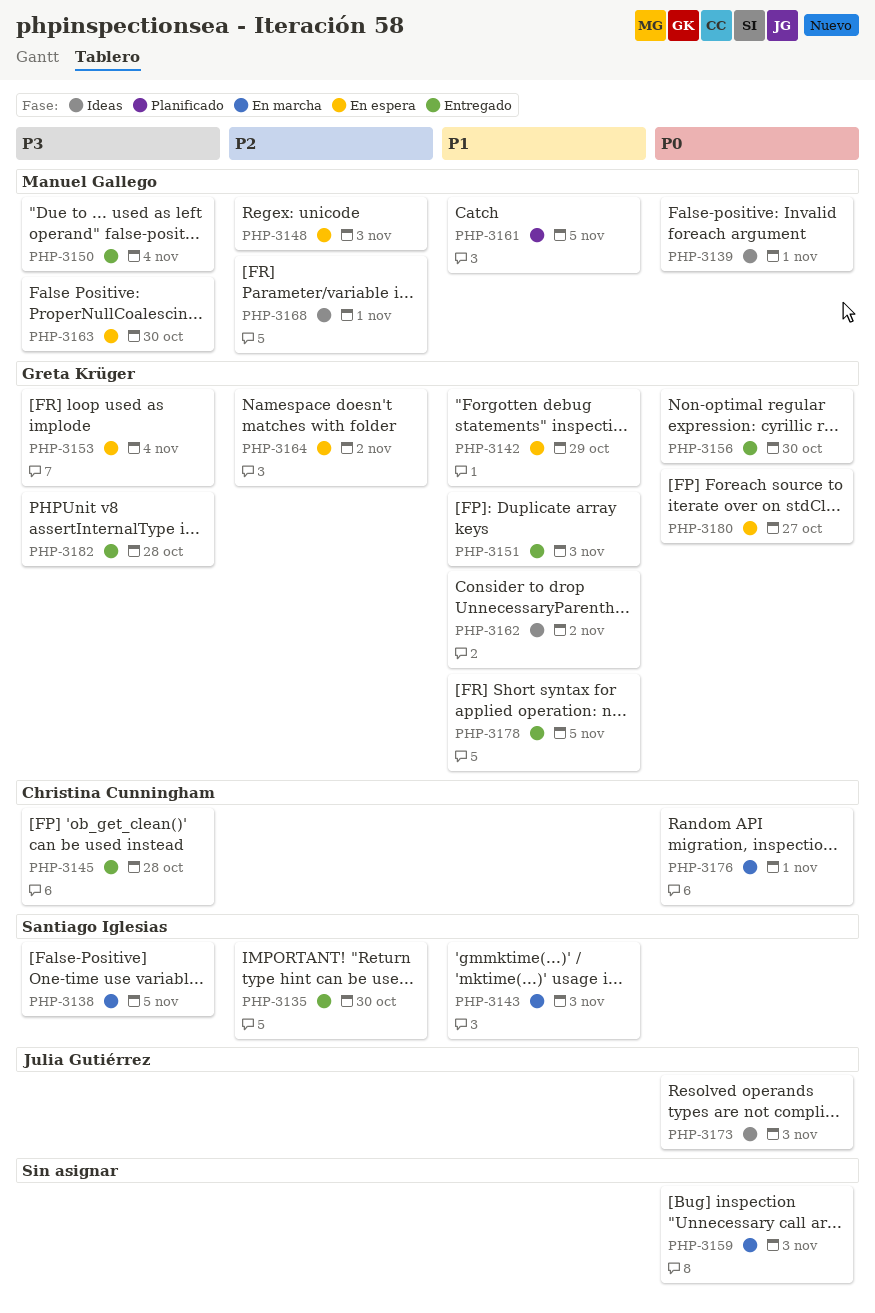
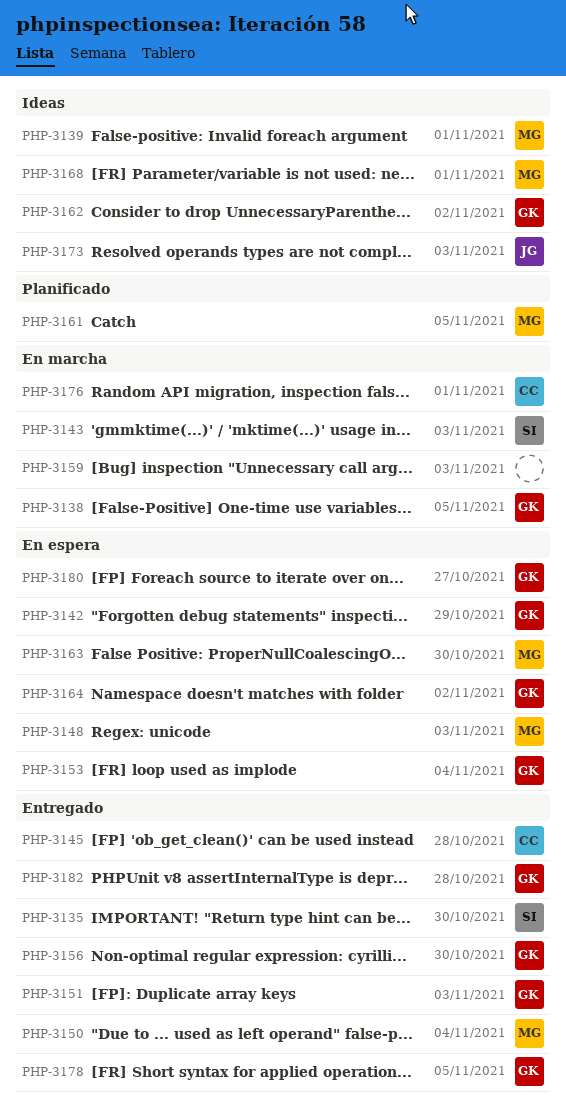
PHP-3138, owner: Santiago Iglesias -> Greta Krüger

